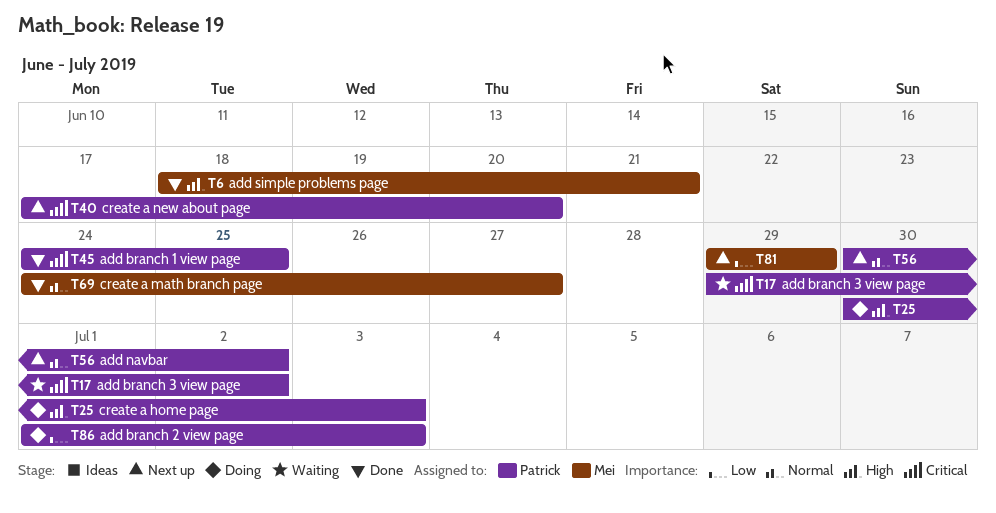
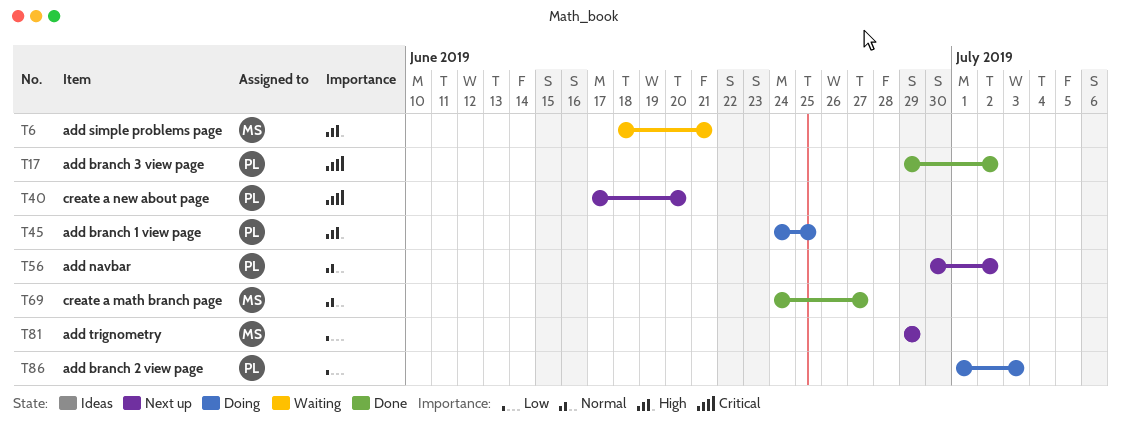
T6, status: Done -> Waiting
T17, status: Waiting -> Done
T25: present -> none
T45, status: Done -> Doing
T45, priority: Critical -> High

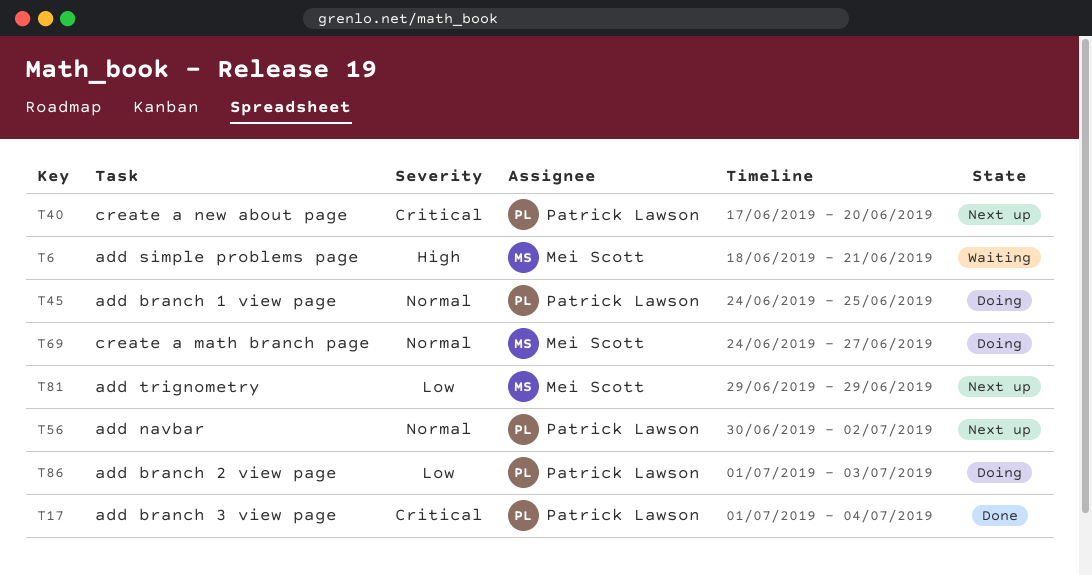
T17, start: Jun 29 -> Jul 1
T17, due: Jul 2 -> Jul 4
T45, priority: High -> Normal
T69, status: Done -> Doing

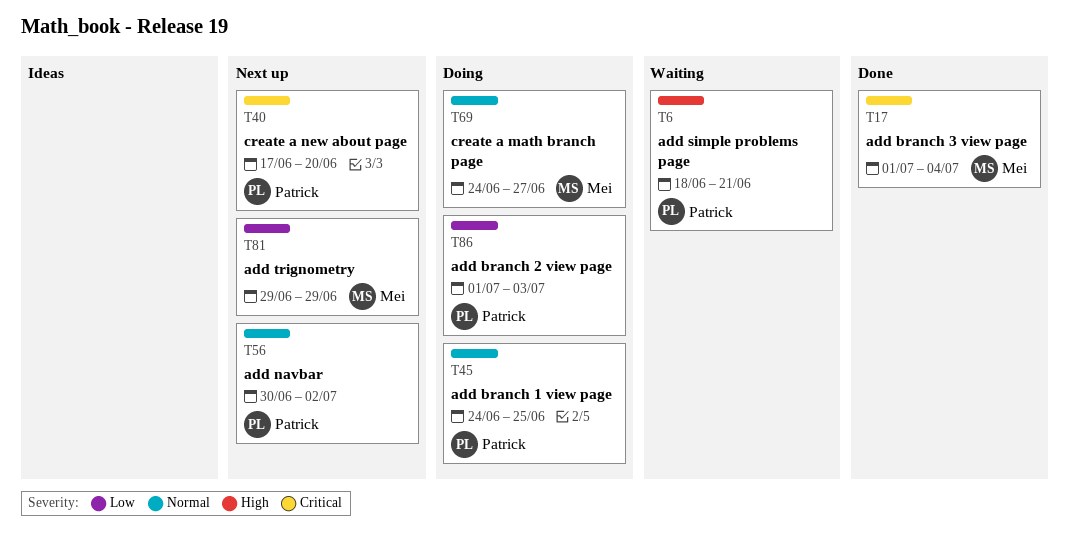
T6, owner: Mei Scott -> Patrick Lawson
T17, owner: Patrick Lawson -> Mei Scott

